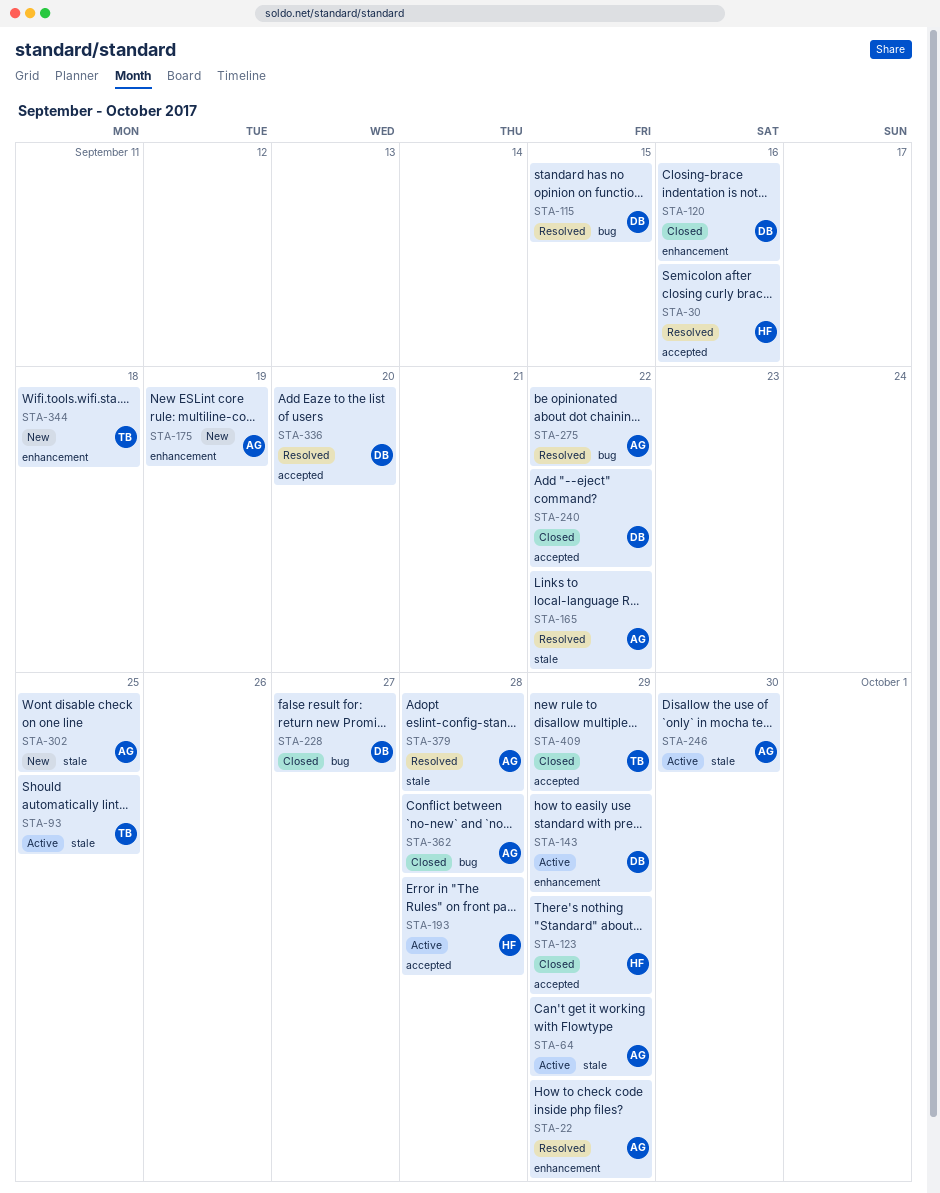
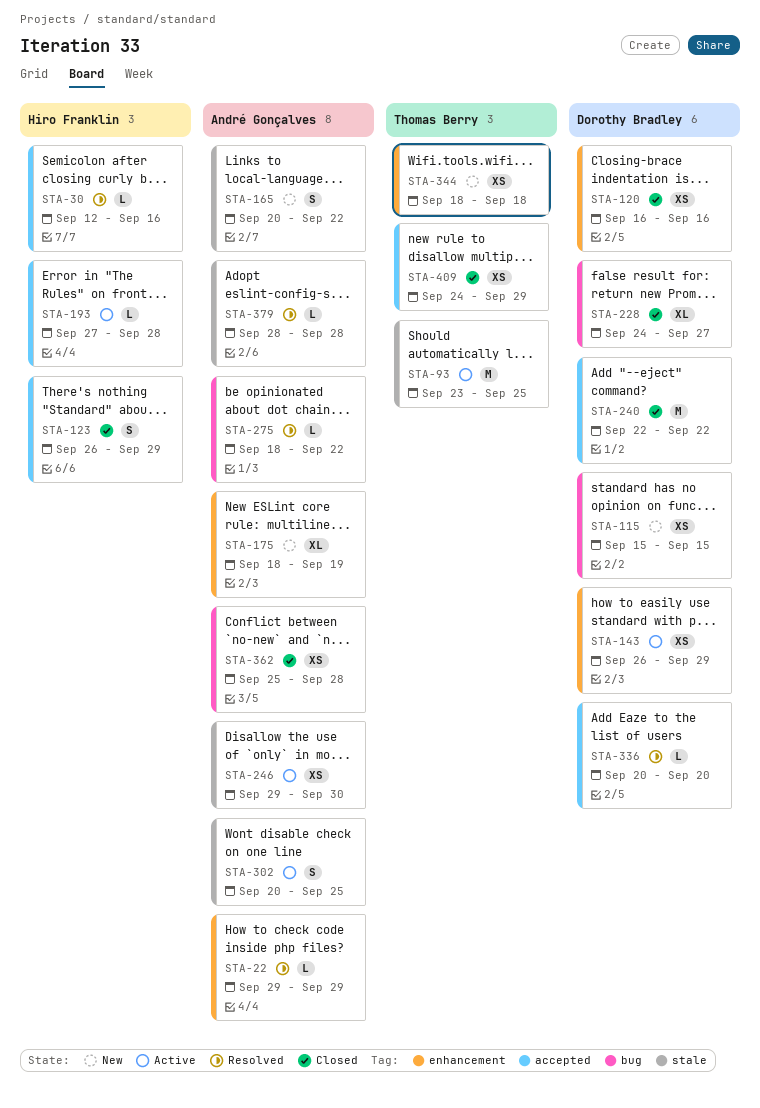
STA-64: present -> none
STA-115, status: Resolved -> New
STA-165, status: Resolved -> New
STA-302, status: New -> Active

